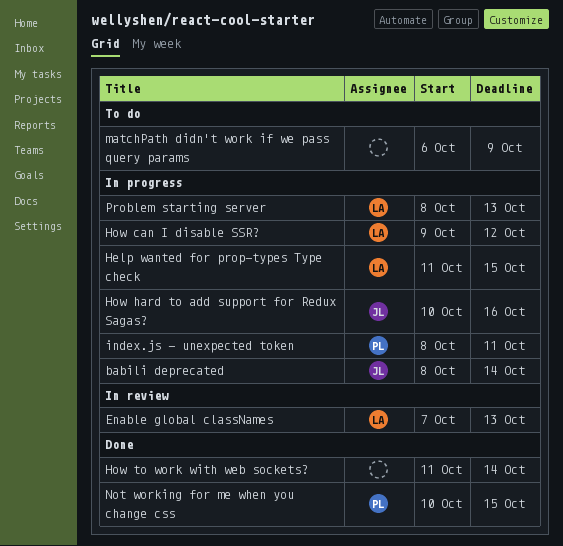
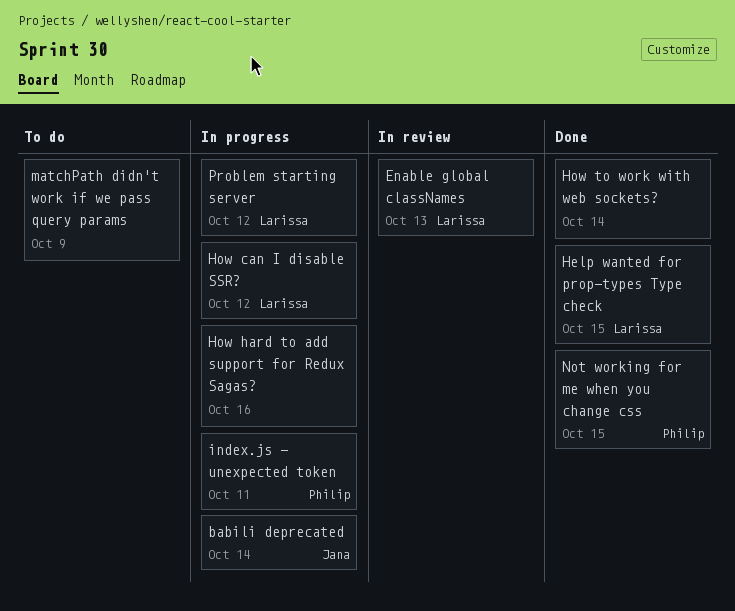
Help wanted for prop-types Type check, status: In progress -> Done
How hard to add support for Redux Sagas?, owner: Jana -> none
Problem starting server, due: Oct 13 -> Oct 12

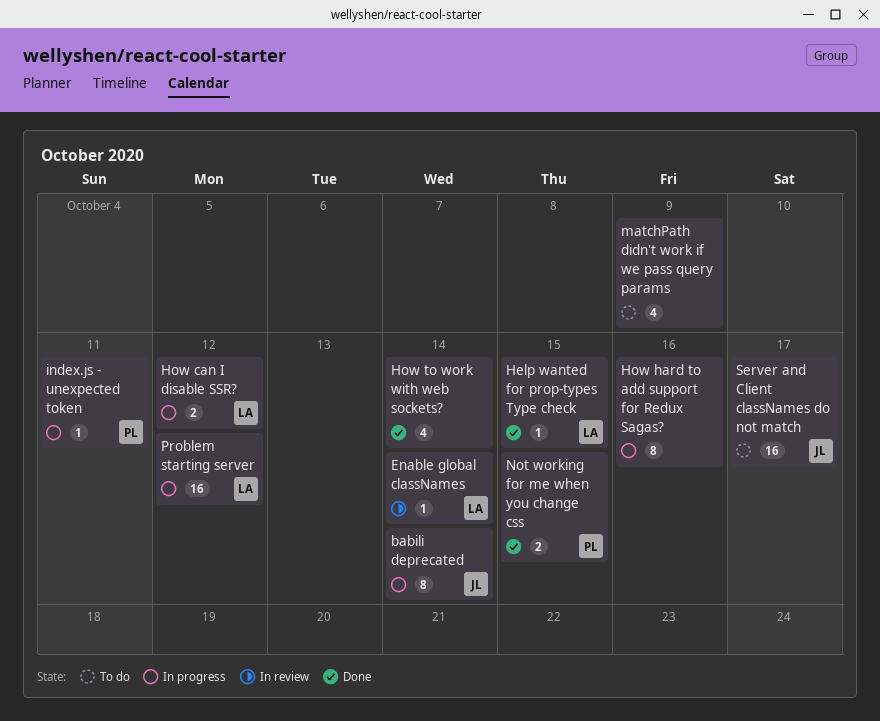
Enable global classNames, due: Oct 13 -> Oct 14
Server and Client classNames do not match: none -> present

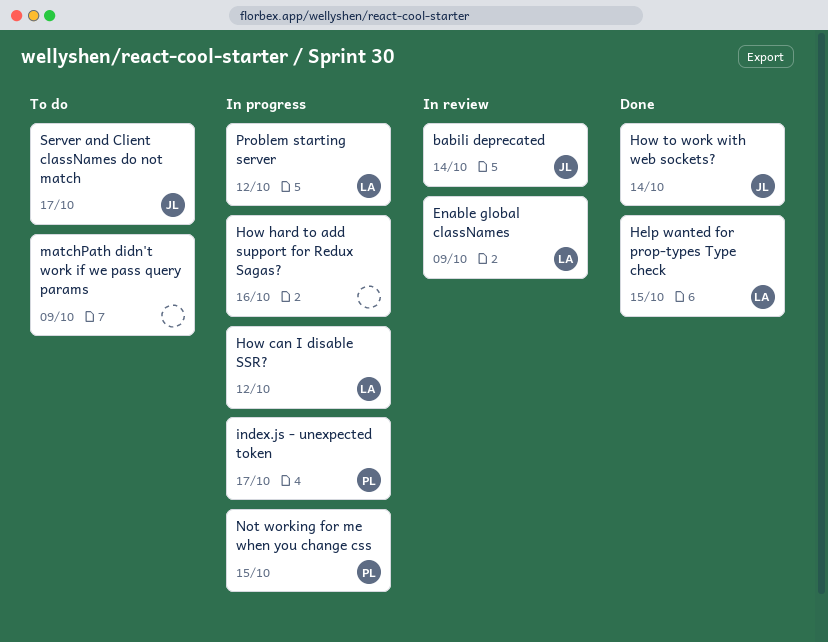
babili deprecated, status: In progress -> In review
Enable global classNames, due: Oct 14 -> Oct 9
How to work with web sockets?, owner: none -> JL
index.js - unexpected token, due: Oct 11 -> Oct 17
Not working for me when you change css, status: Done -> In progress

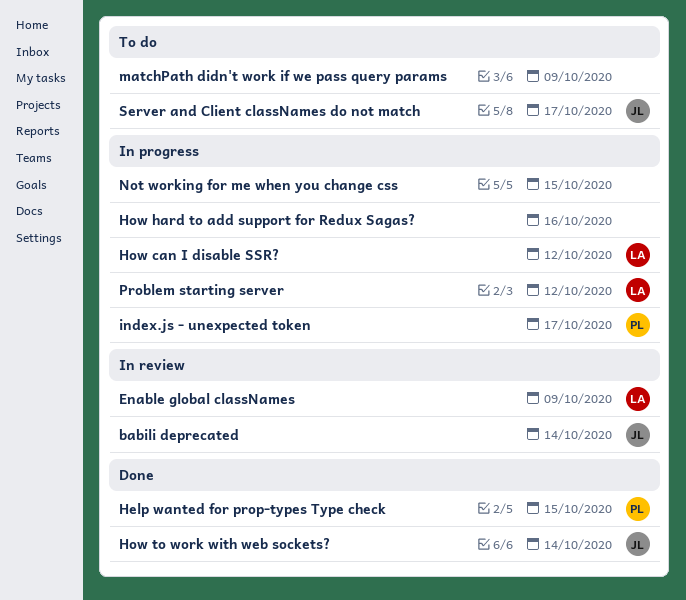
Help wanted for prop-types Type check, owner: LA -> PL
Not working for me when you change css, owner: PL -> none

